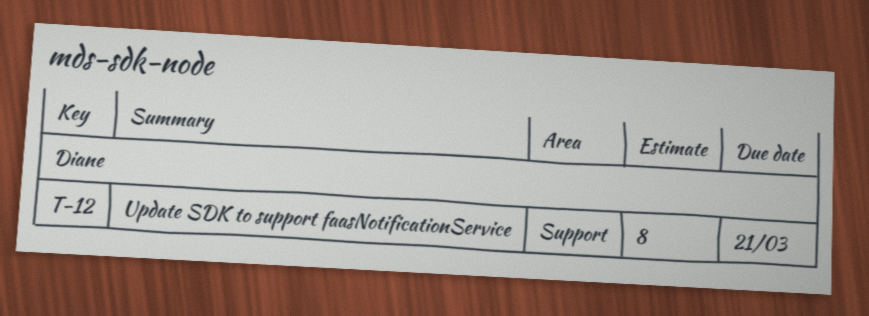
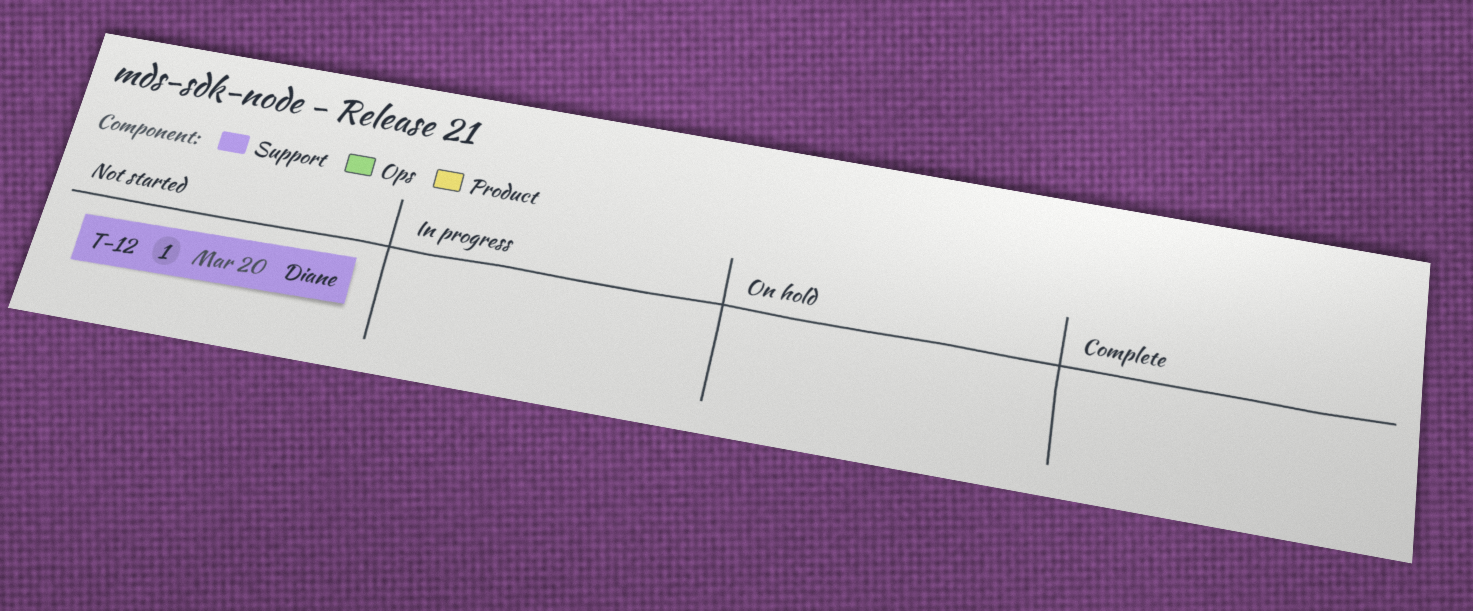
T-12, estimate: 8 -> 1
T-12, due: Mar 21 -> Mar 20

